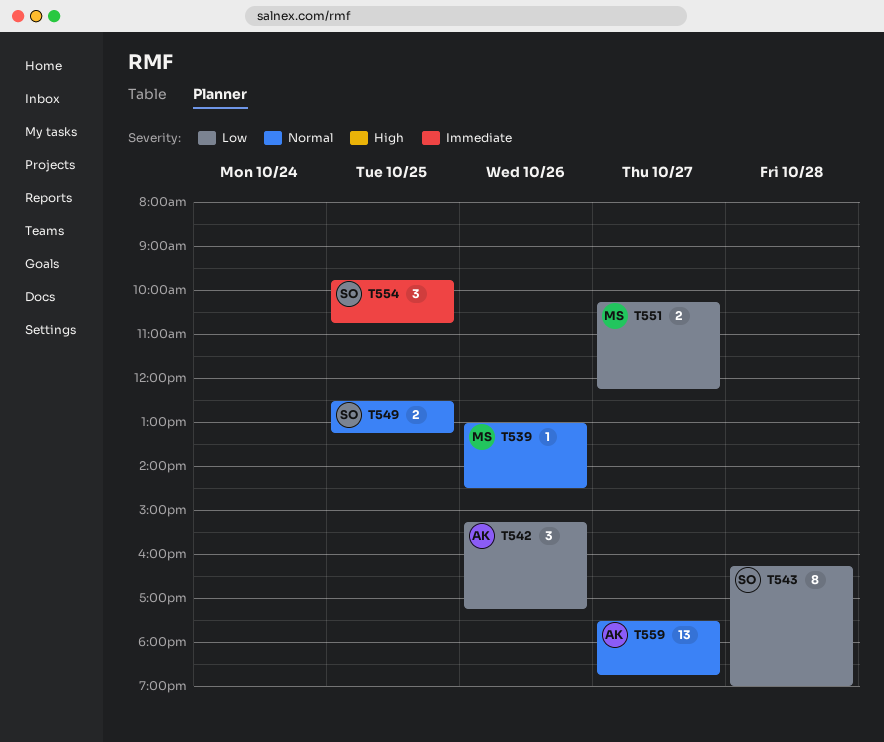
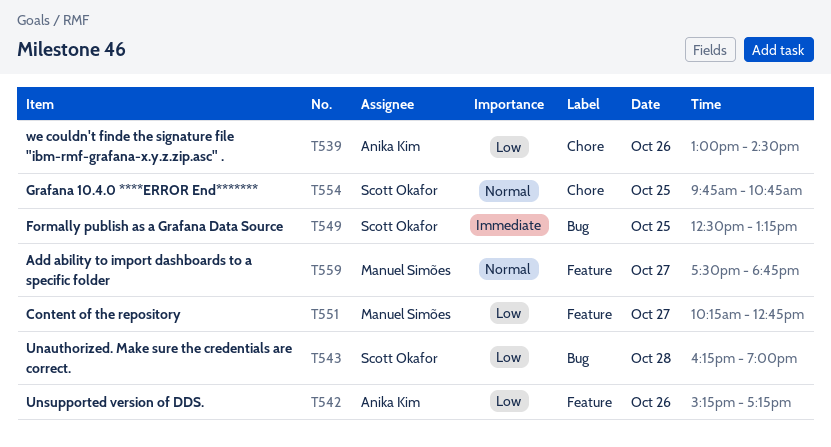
T539, owner: Manuel Simões -> Anika Kim
T539, priority: Normal -> Low
T549, priority: Normal -> Immediate
T551, ends: 12:15 -> 12:45
T554, priority: Immediate -> Normal
T559, owner: Anika Kim -> Manuel Simões

